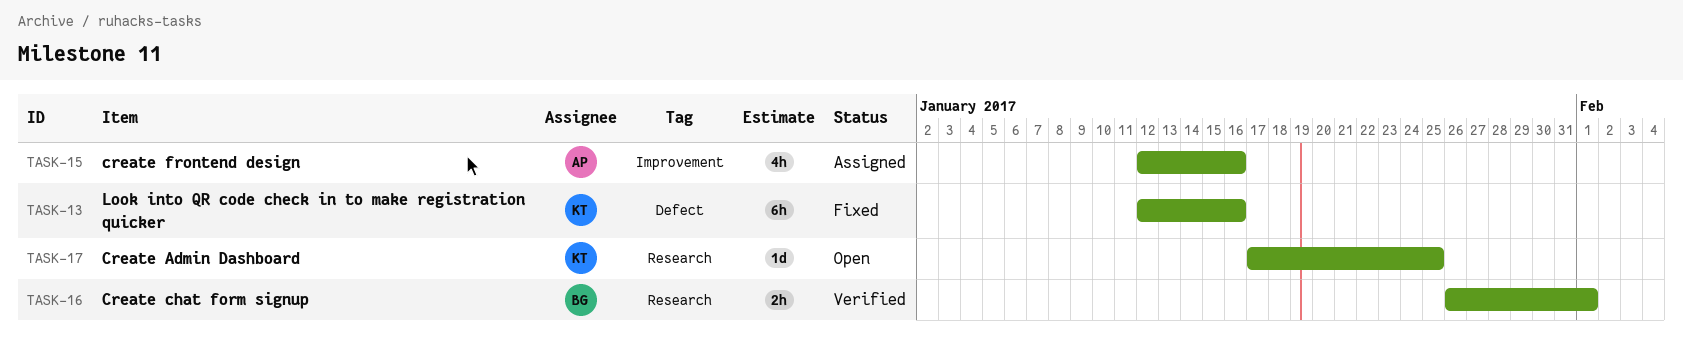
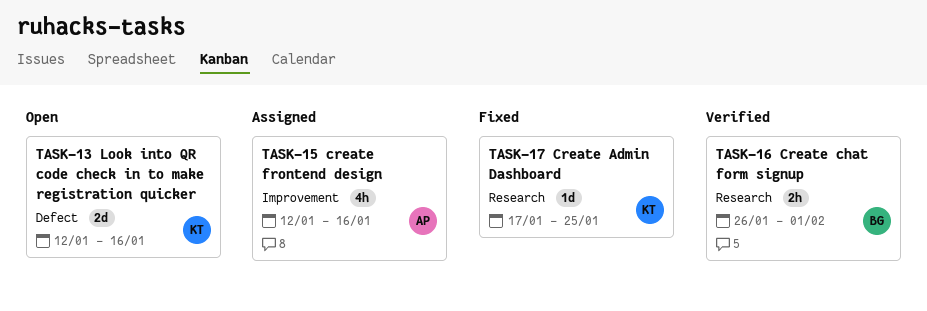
TASK-13, status: Fixed -> Open
TASK-13, estimate: 6h -> 2d
TASK-17, status: Open -> Fixed

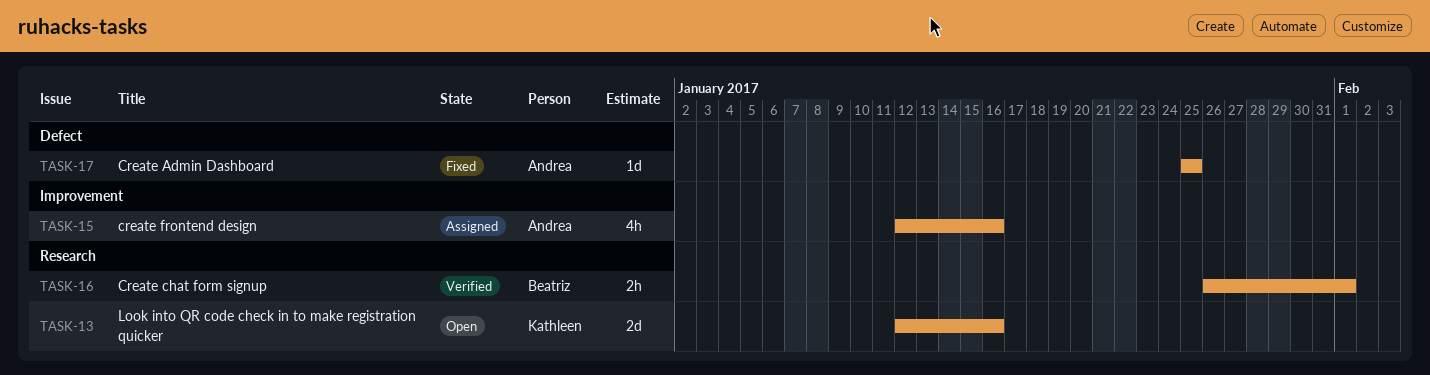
TASK-13, label: Defect -> Research
TASK-17, owner: Kathleen -> Andrea
TASK-17, label: Research -> Defect
TASK-17, start: Jan 17 -> Jan 25

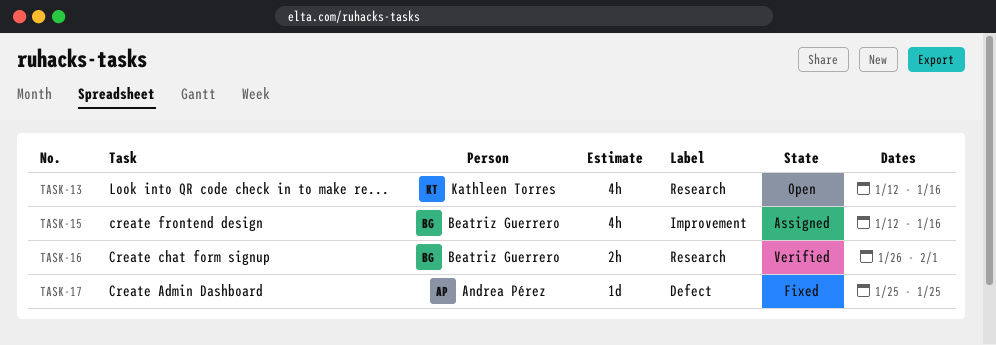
TASK-13, estimate: 2d -> 4h
TASK-15, owner: Andrea Pérez -> Beatriz Guerrero

